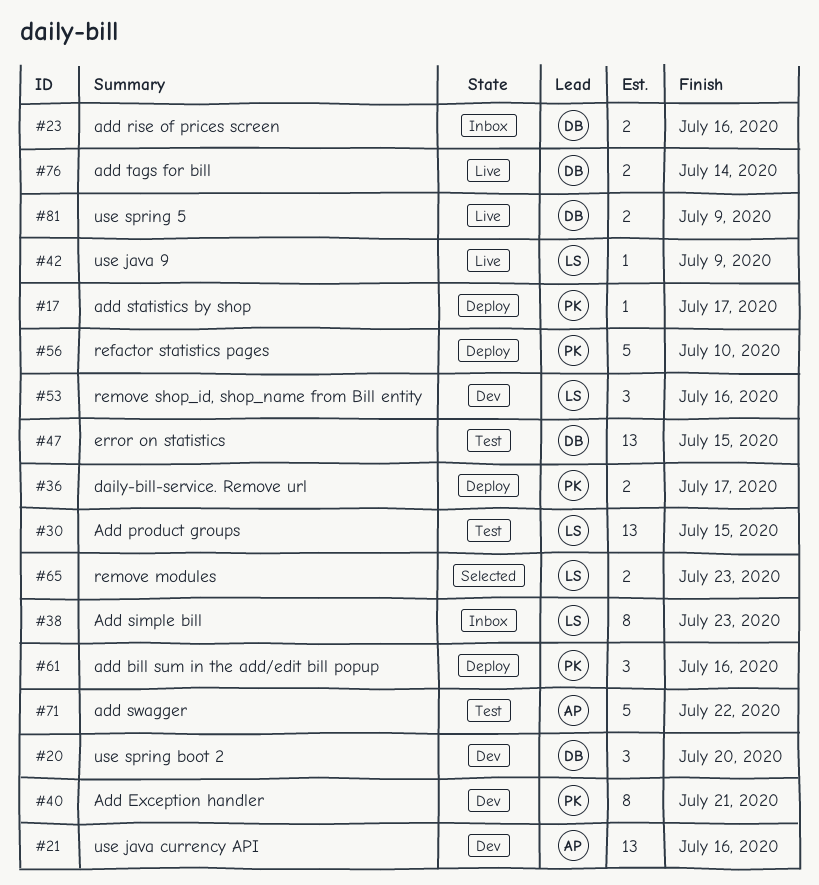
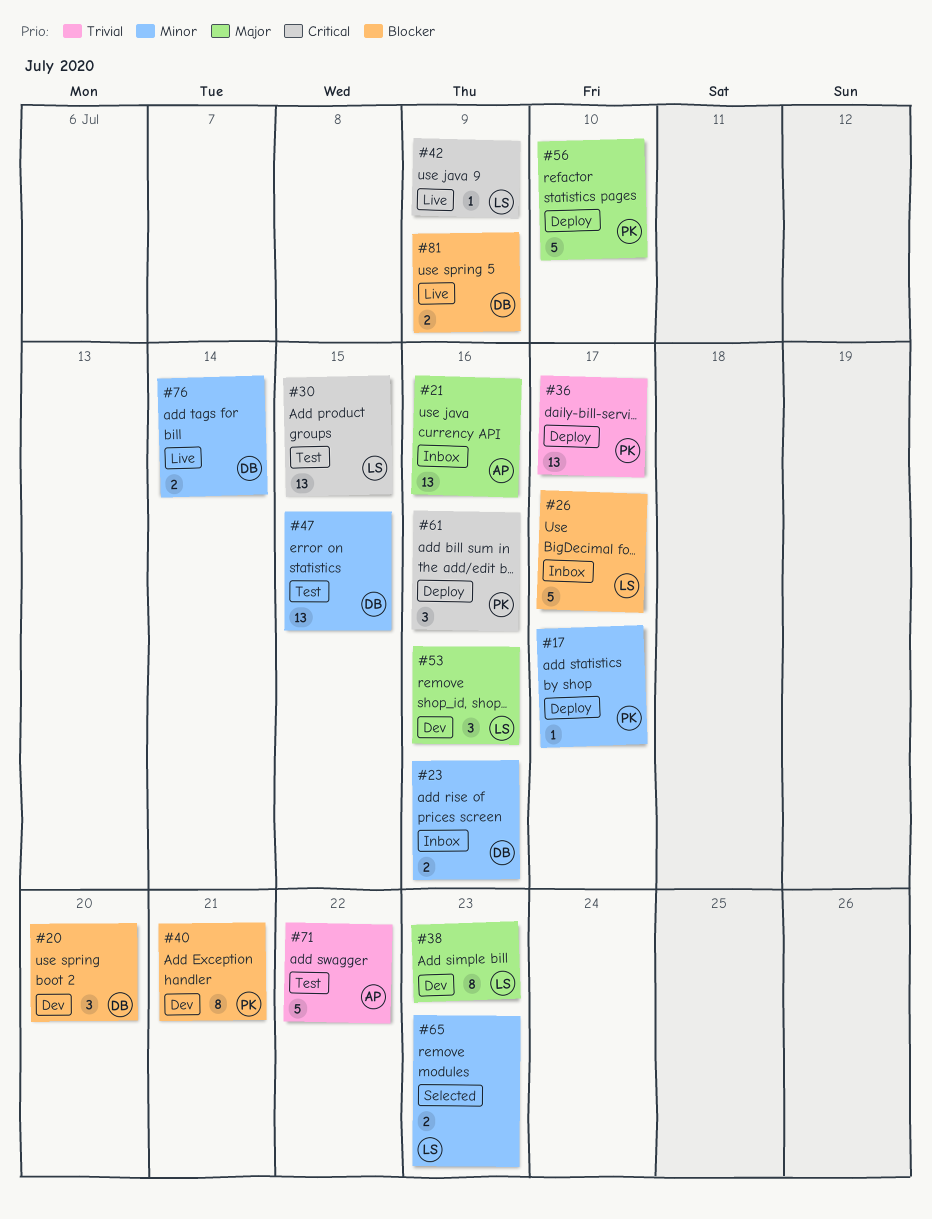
#21, status: Dev -> Inbox
#26: none -> present
#36, estimate: 2 -> 13
#38, status: Inbox -> Dev

